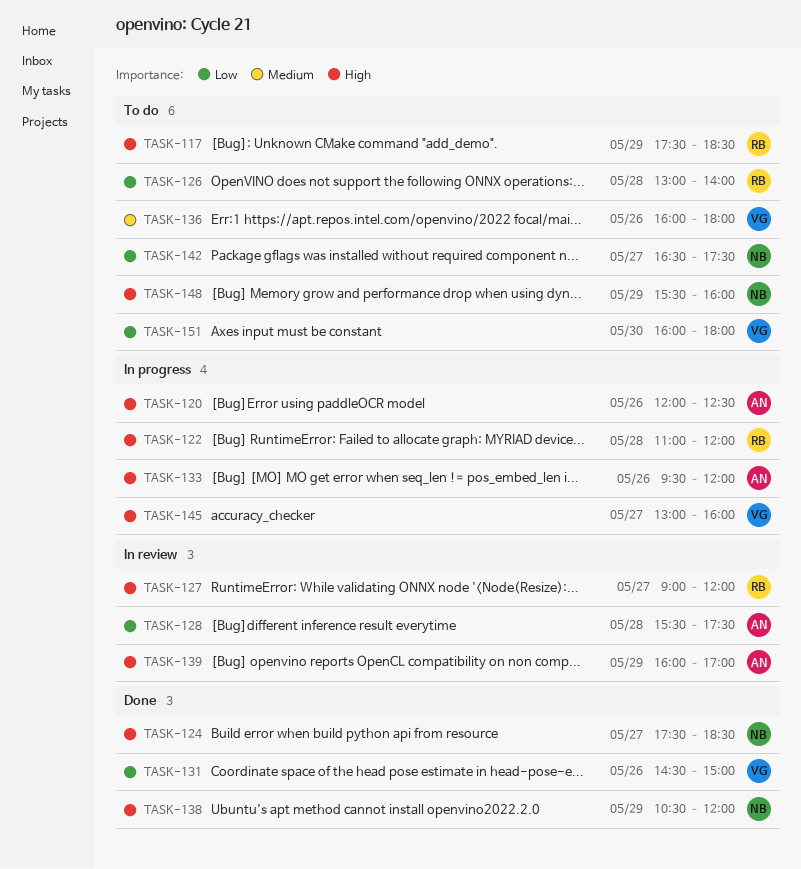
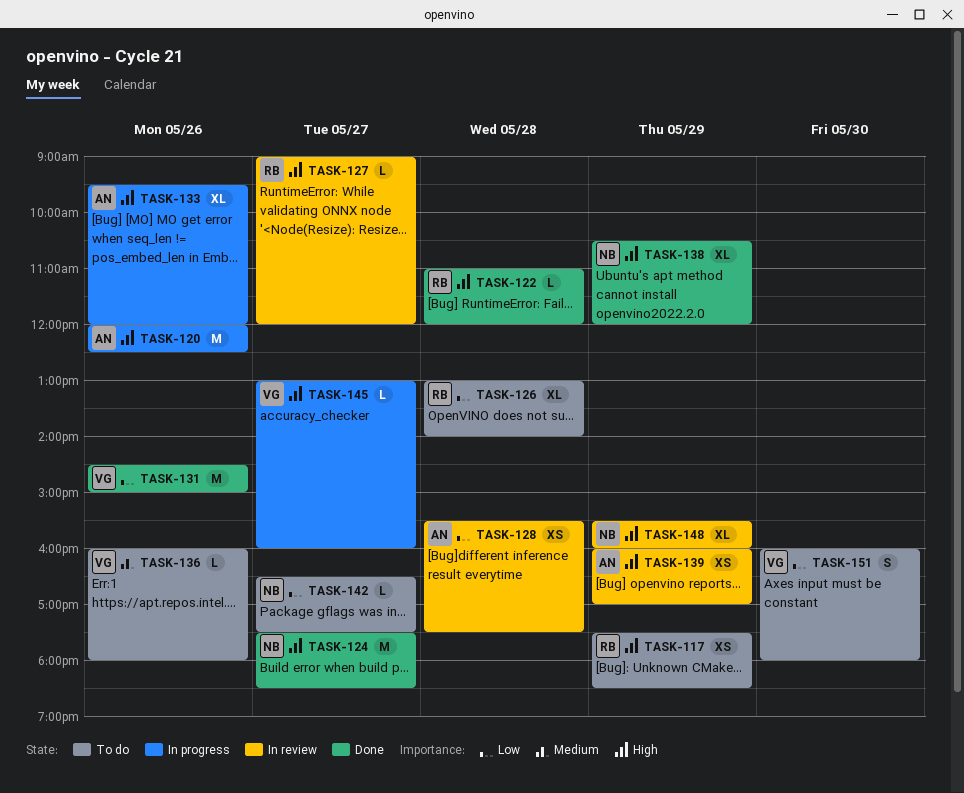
TASK-122, status: In progress -> Done
TASK-148, status: To do -> In review

